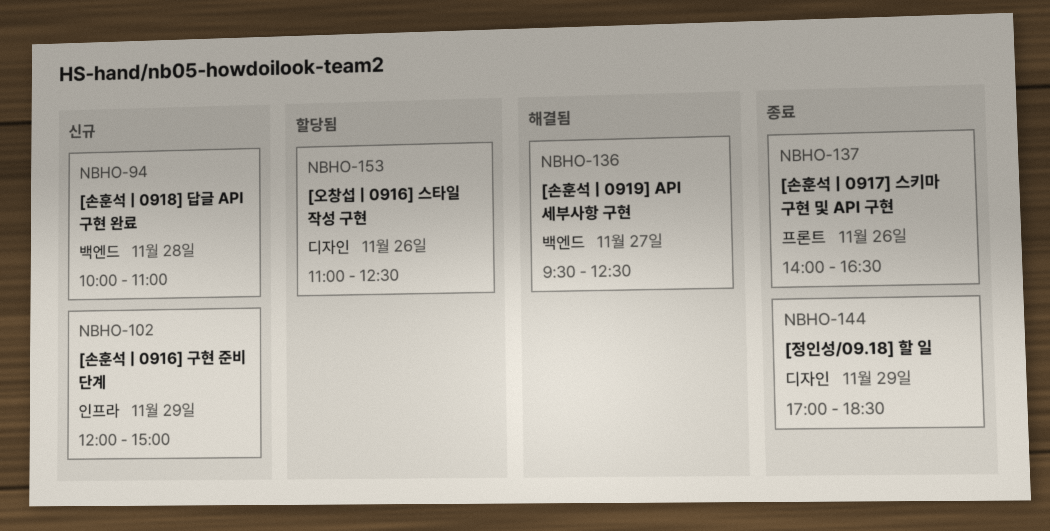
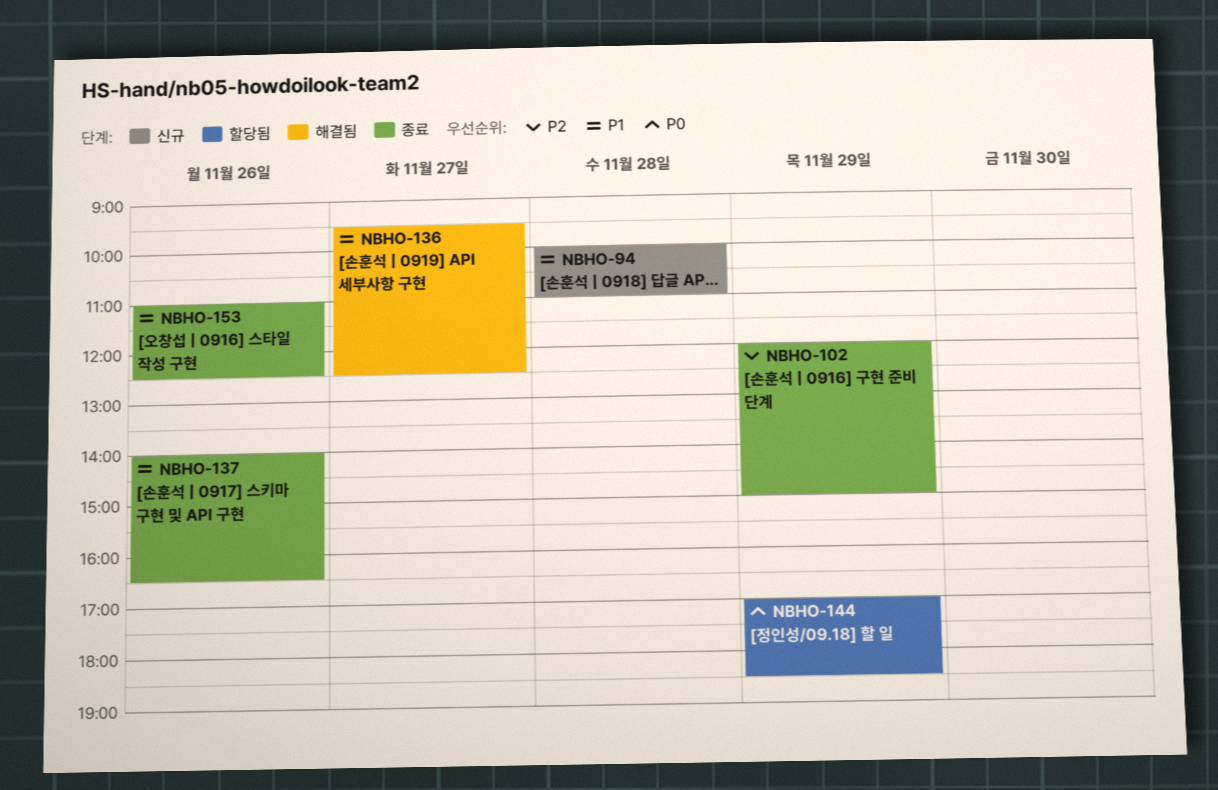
NBHO-102, status: 신규 -> 종료
NBHO-144, status: 종료 -> 할당됨
NBHO-153, status: 할당됨 -> 종료

